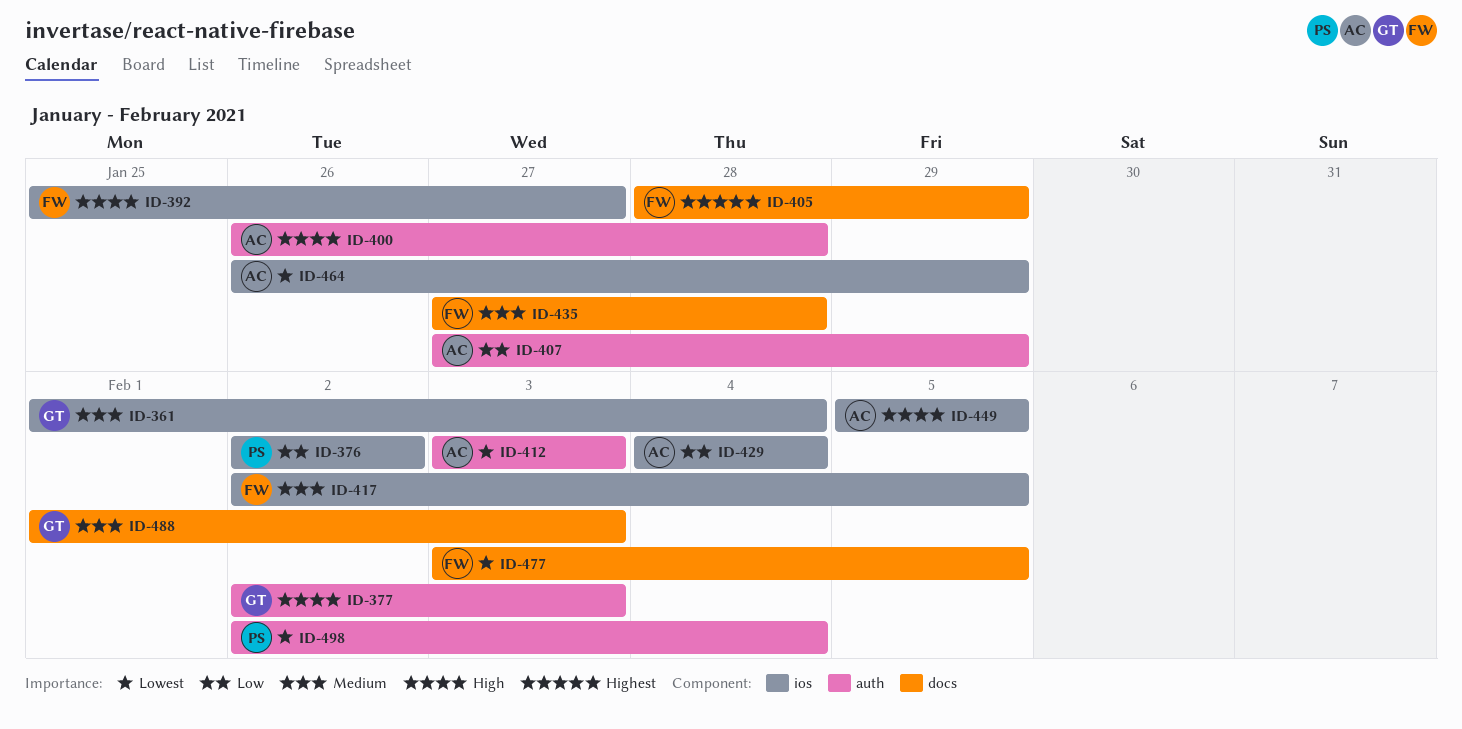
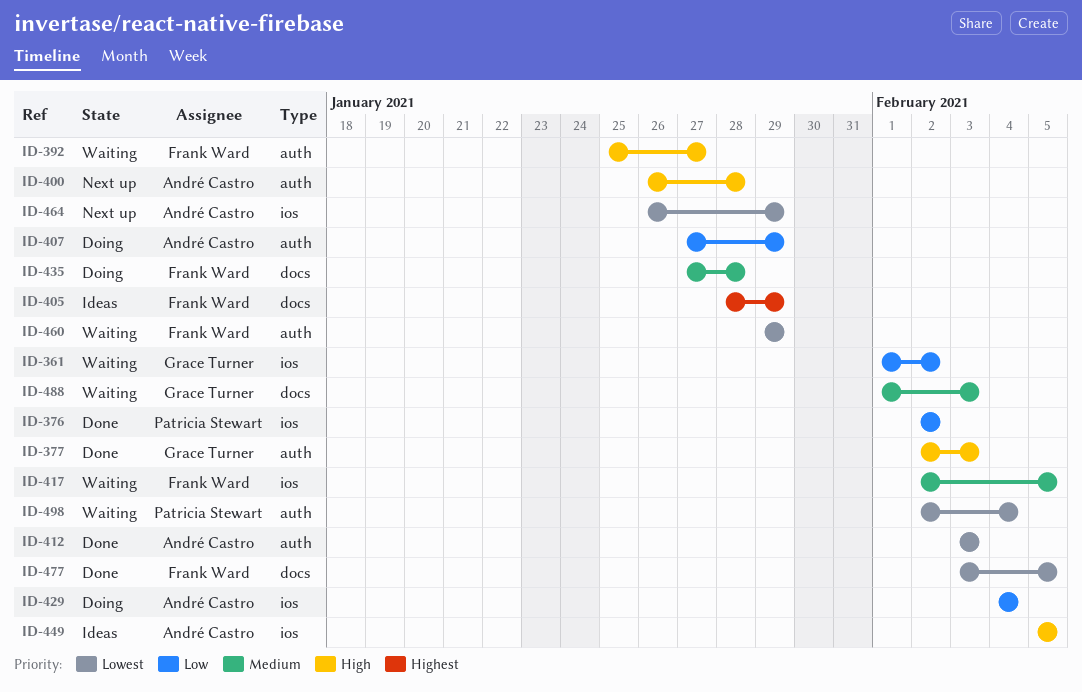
ID-361, priority: Medium -> Low
ID-361, due: Feb 4 -> Feb 2
ID-392, label: ios -> auth
ID-460: none -> present

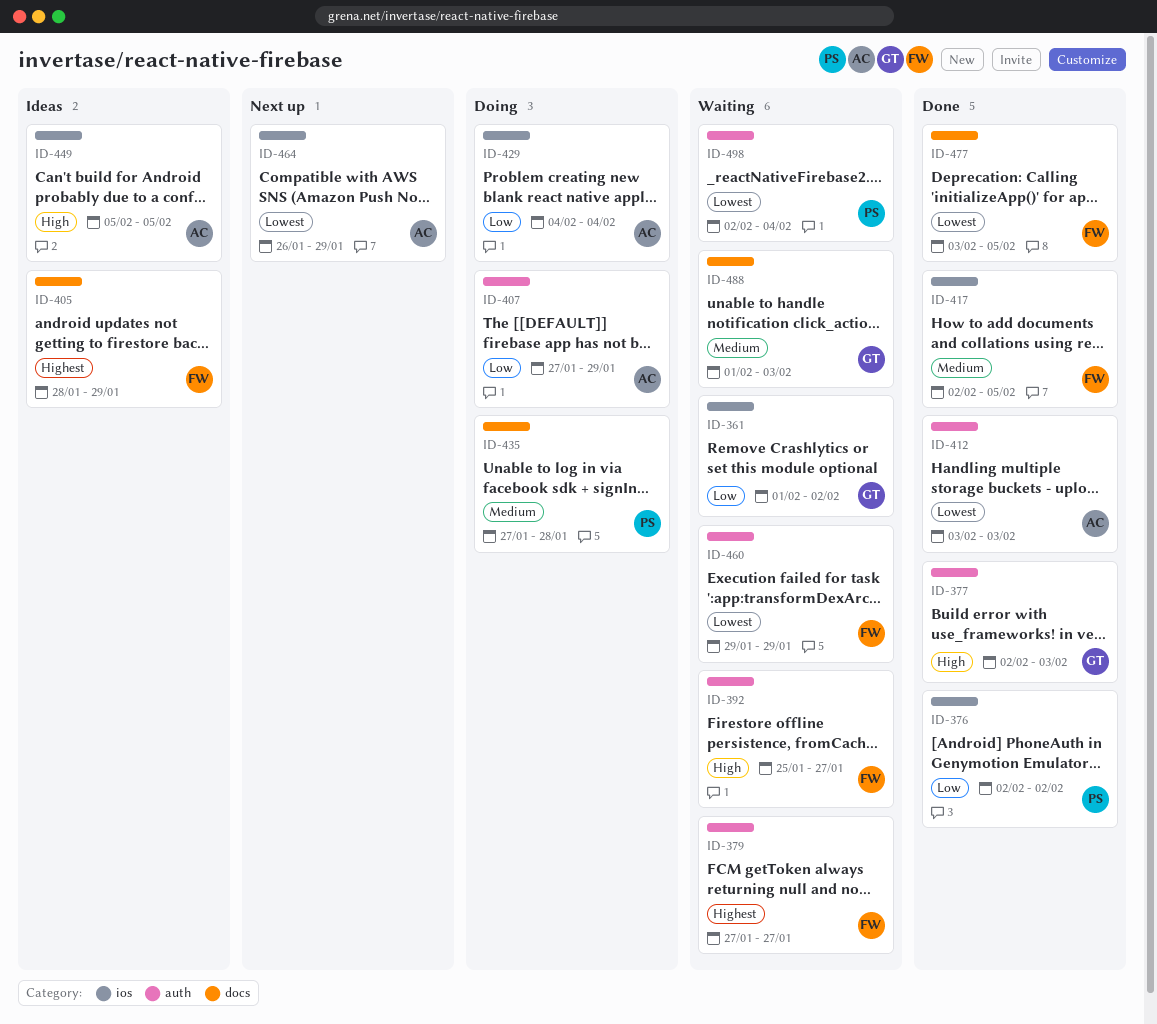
ID-379: none -> present
ID-400: present -> none
ID-417, status: Waiting -> Done
ID-435, owner: Frank Ward -> Patricia Stewart

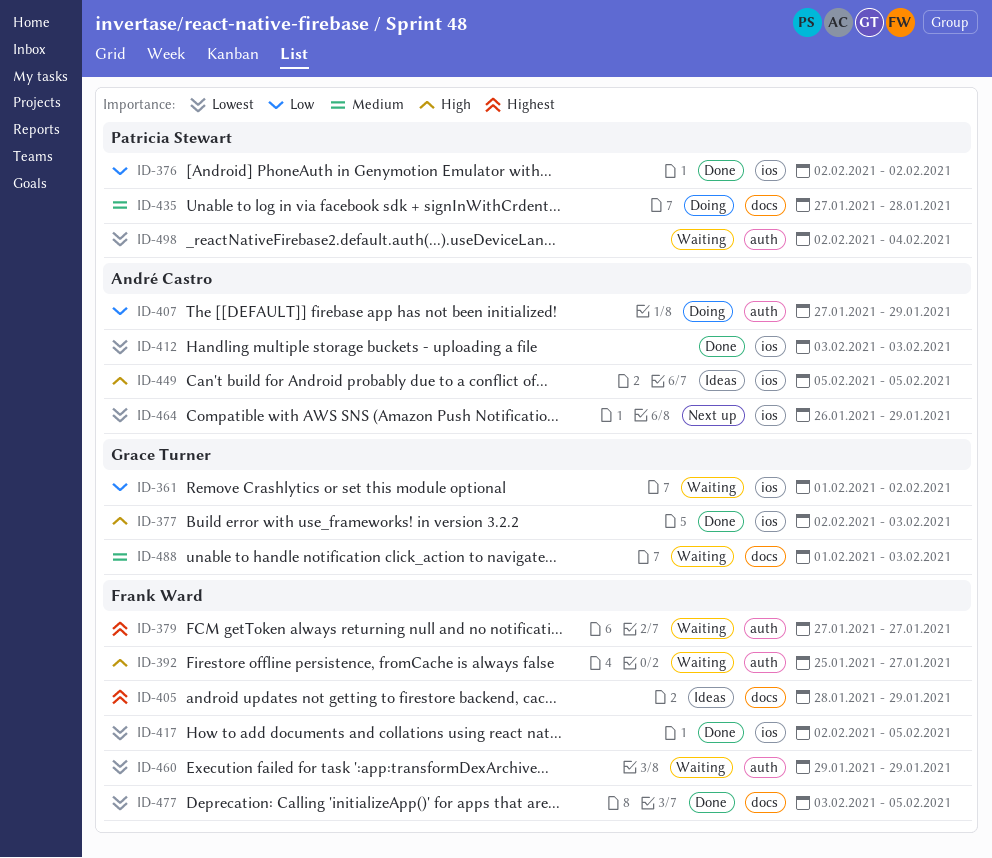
ID-377, label: auth -> ios
ID-412, label: auth -> ios
ID-417, priority: Medium -> Lowest
ID-429: present -> none

